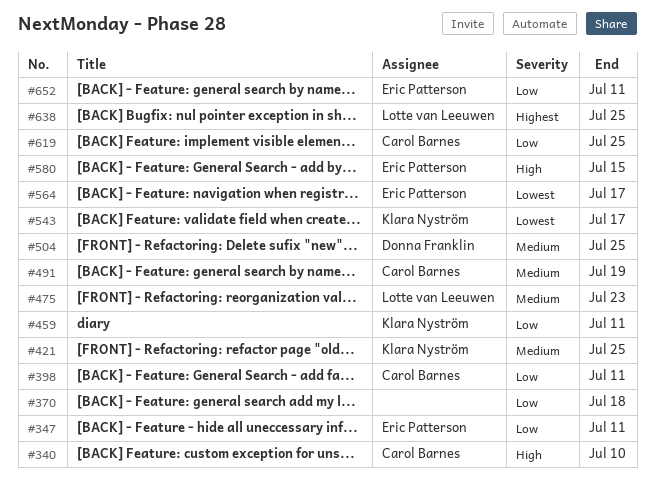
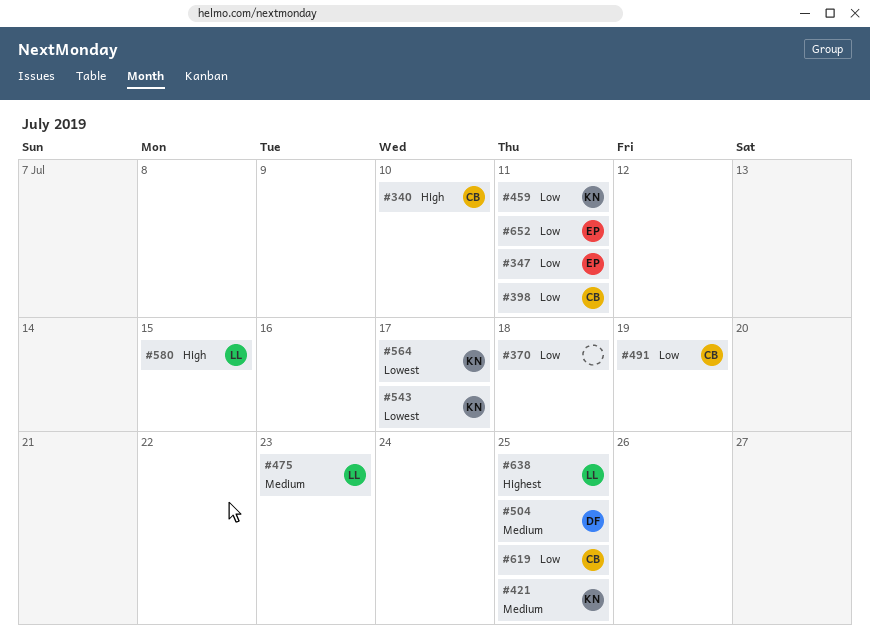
#491, priority: Medium -> Low
#564, owner: Eric Patterson -> Klara Nyström
#580, owner: Eric Patterson -> Lotte van Leeuwen

